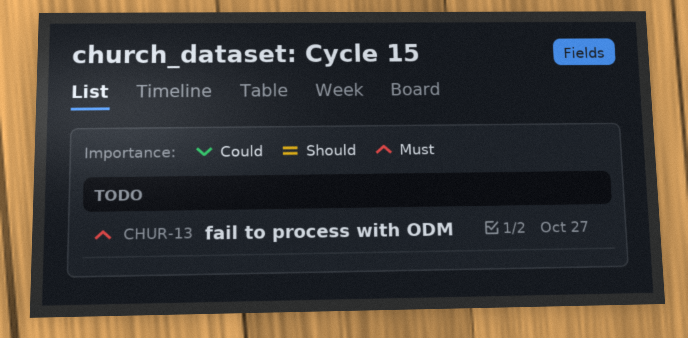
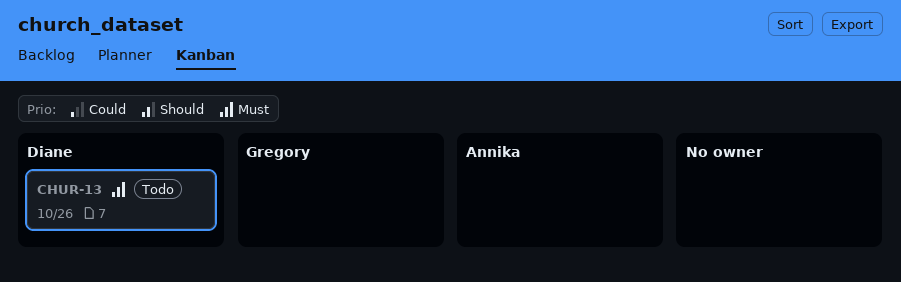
CHUR-13, due: Oct 27 -> Oct 26

